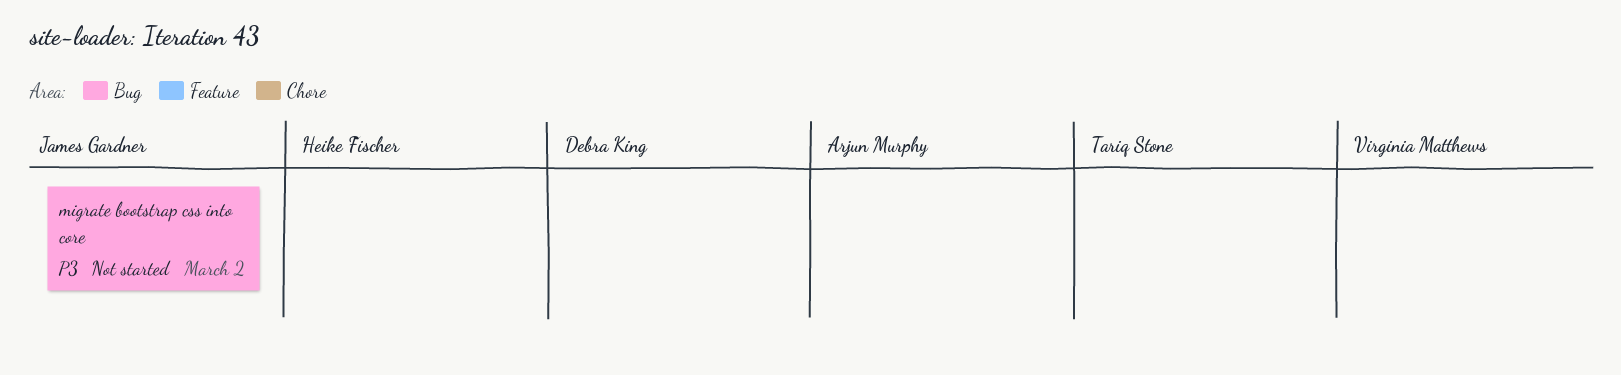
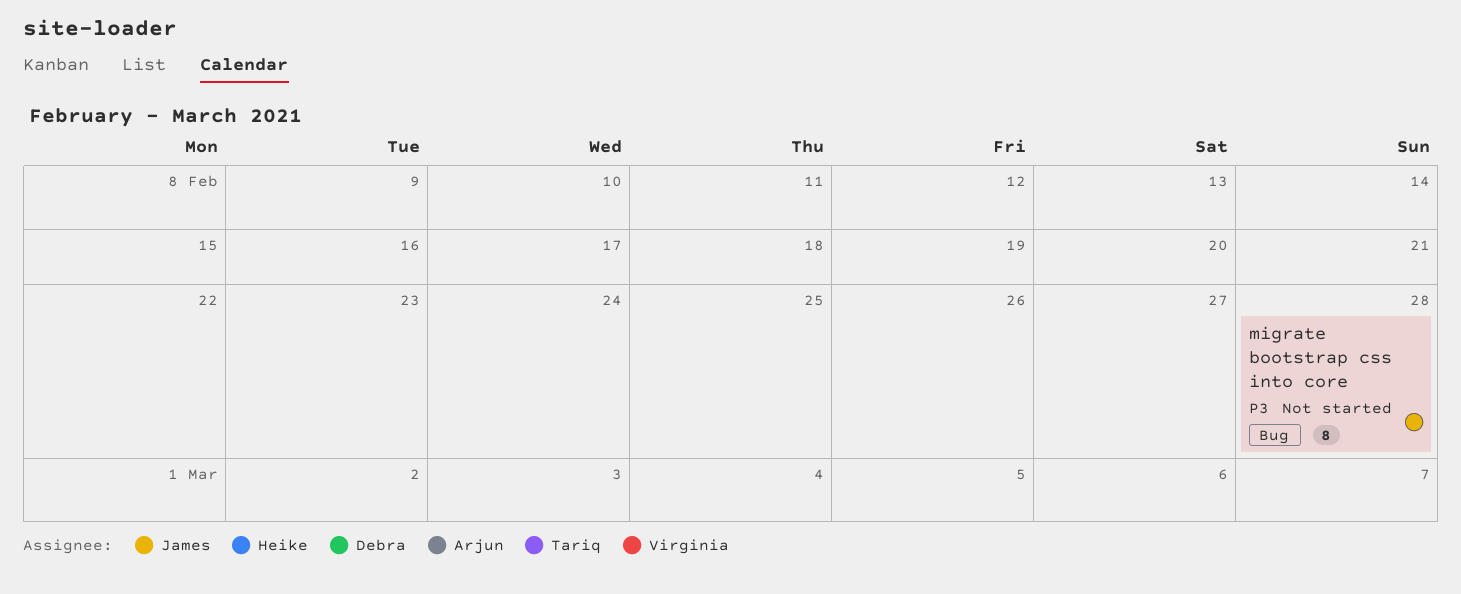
migrate bootstrap css into core, due: Mar 2 -> Feb 28

